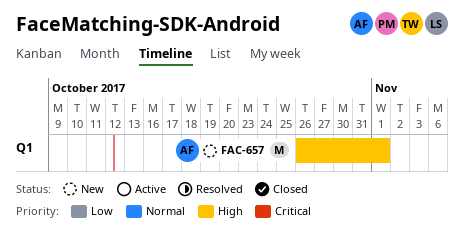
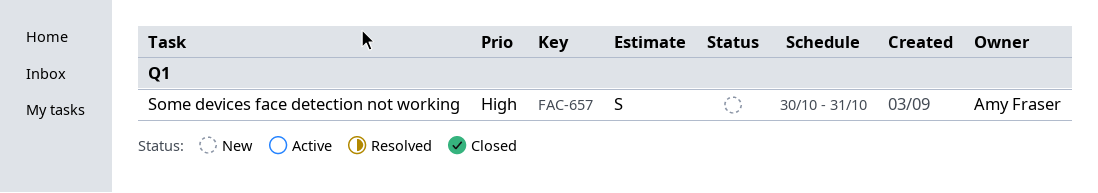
FAC-657, estimate: M -> S
FAC-657, start: Oct 26 -> Oct 30
FAC-657, due: Nov 1 -> Oct 31

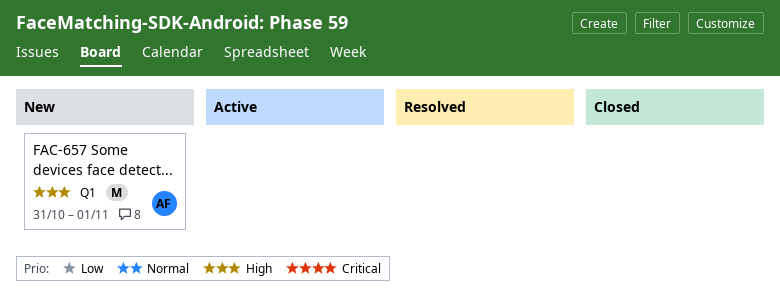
FAC-657, estimate: S -> M
FAC-657, start: Oct 30 -> Oct 31
FAC-657, due: Oct 31 -> Nov 1

